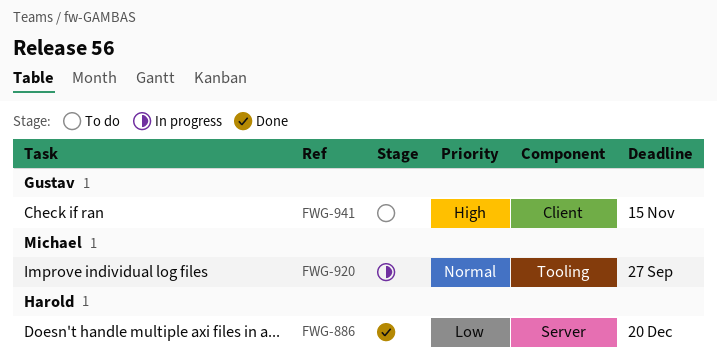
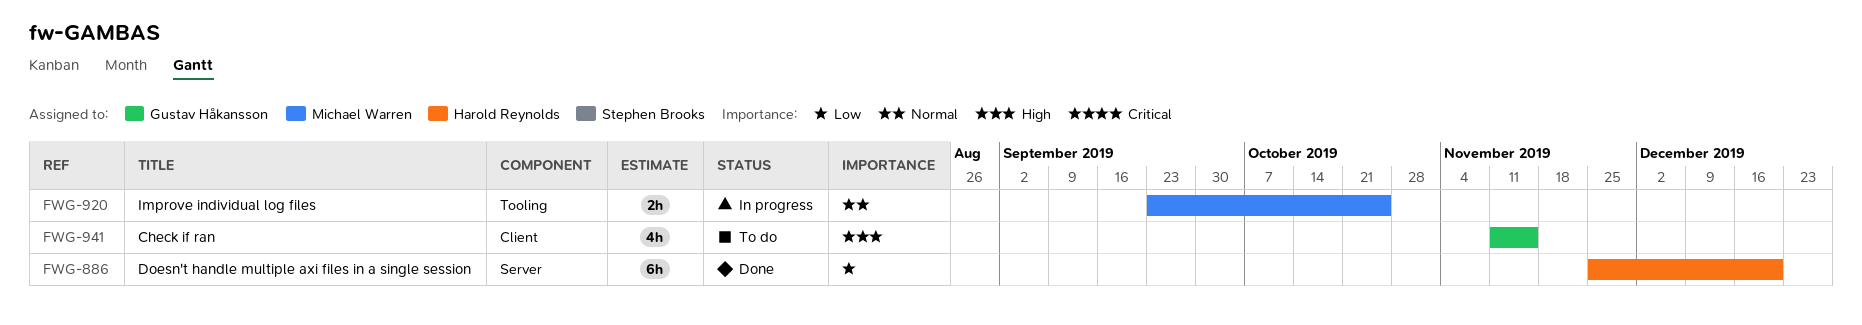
FWG-920, due: Sep 27 -> Oct 25

